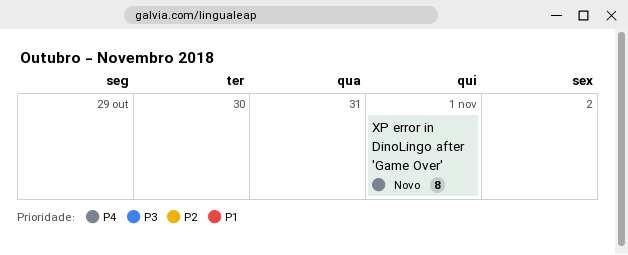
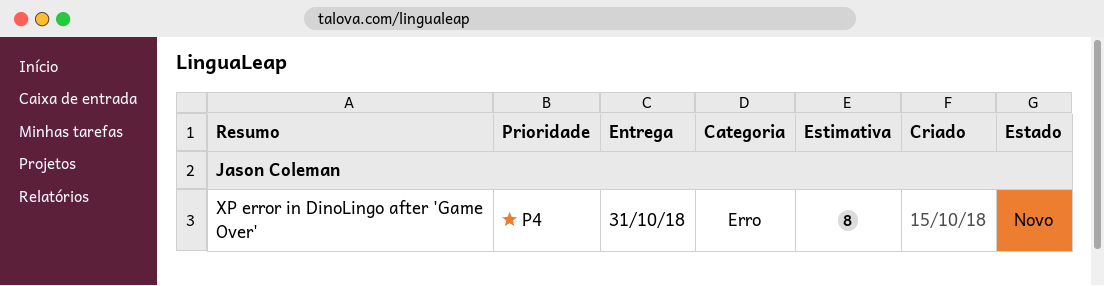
XP error in DinoLingo after 'Game Over', due: Nov 1 -> Oct 31

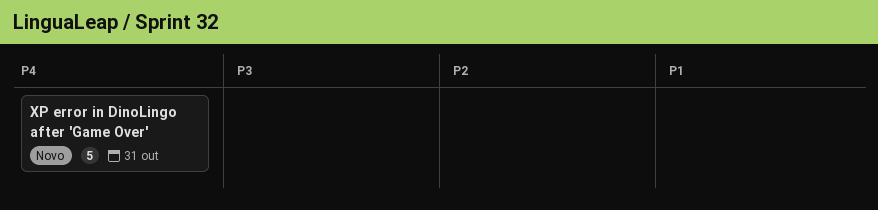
XP error in DinoLingo after 'Game Over', estimate: 8 -> 5

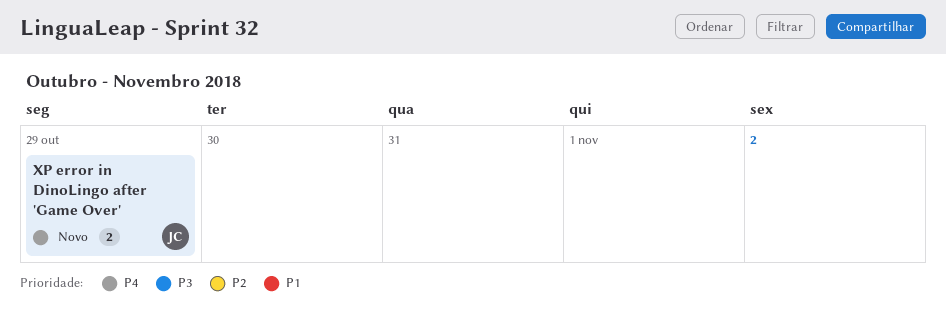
XP error in DinoLingo after 'Game Over', estimate: 5 -> 2
XP error in DinoLingo after 'Game Over', due: Oct 31 -> Oct 29

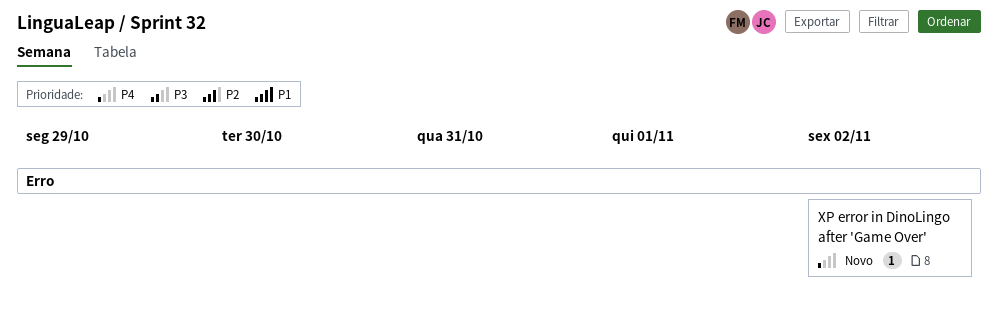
XP error in DinoLingo after 'Game Over', estimate: 2 -> 1
XP error in DinoLingo after 'Game Over', due: Oct 29 -> Nov 2

